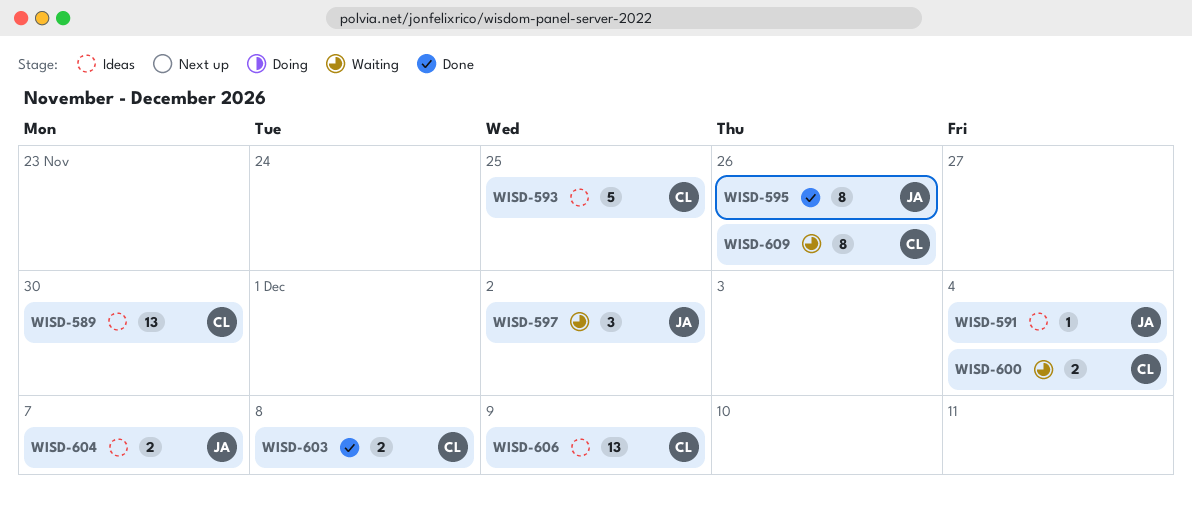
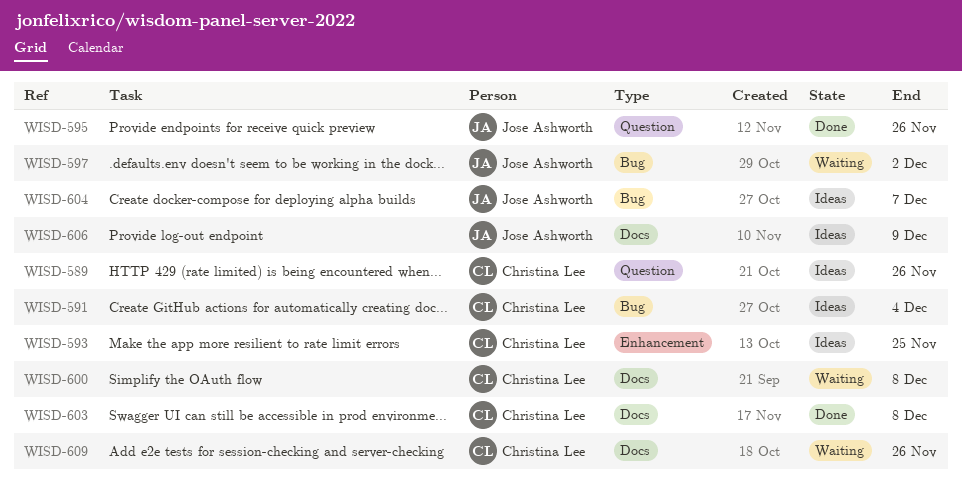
WISD-589, due: Nov 30 -> Nov 26
WISD-591, owner: Jose Ashworth -> Christina Lee
WISD-600, due: Dec 4 -> Dec 8
WISD-606, owner: Christina Lee -> Jose Ashworth

